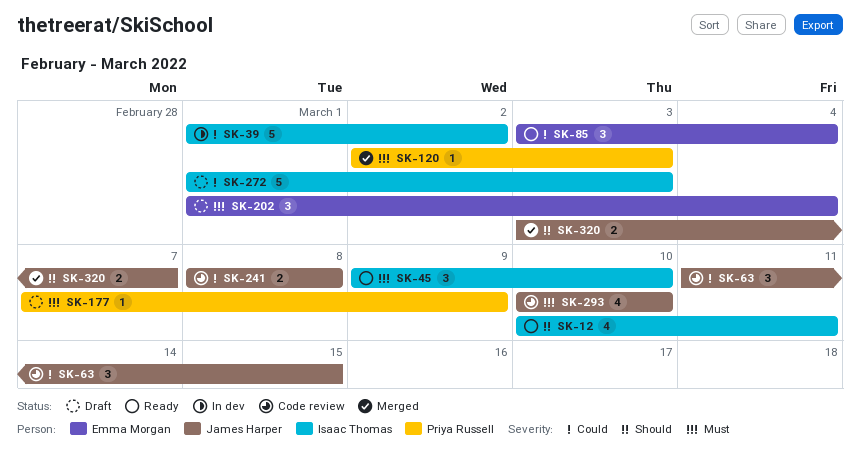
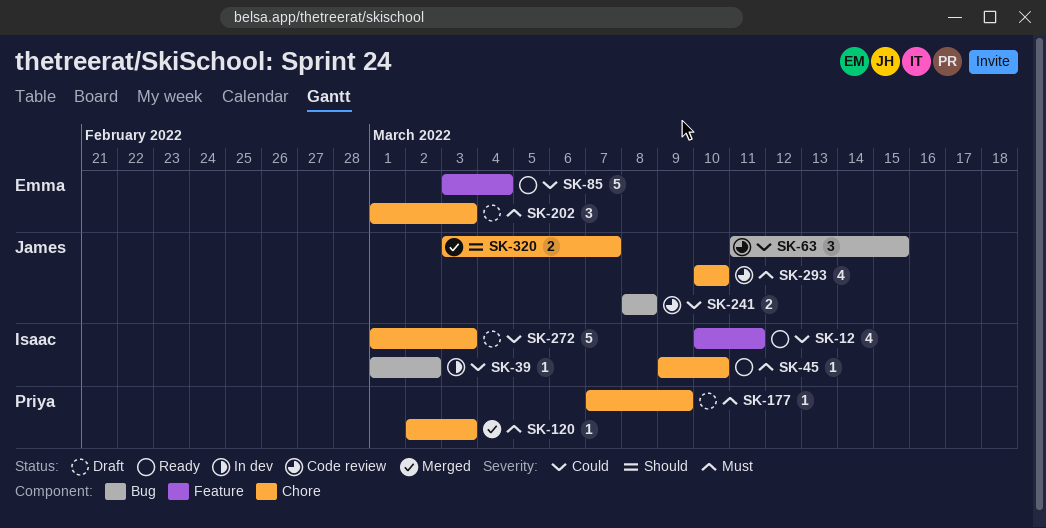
SK-12, priority: Should -> Could
SK-39, estimate: 5 -> 1
SK-45, estimate: 3 -> 1
SK-85, estimate: 3 -> 5
SK-202, due: Mar 4 -> Mar 3

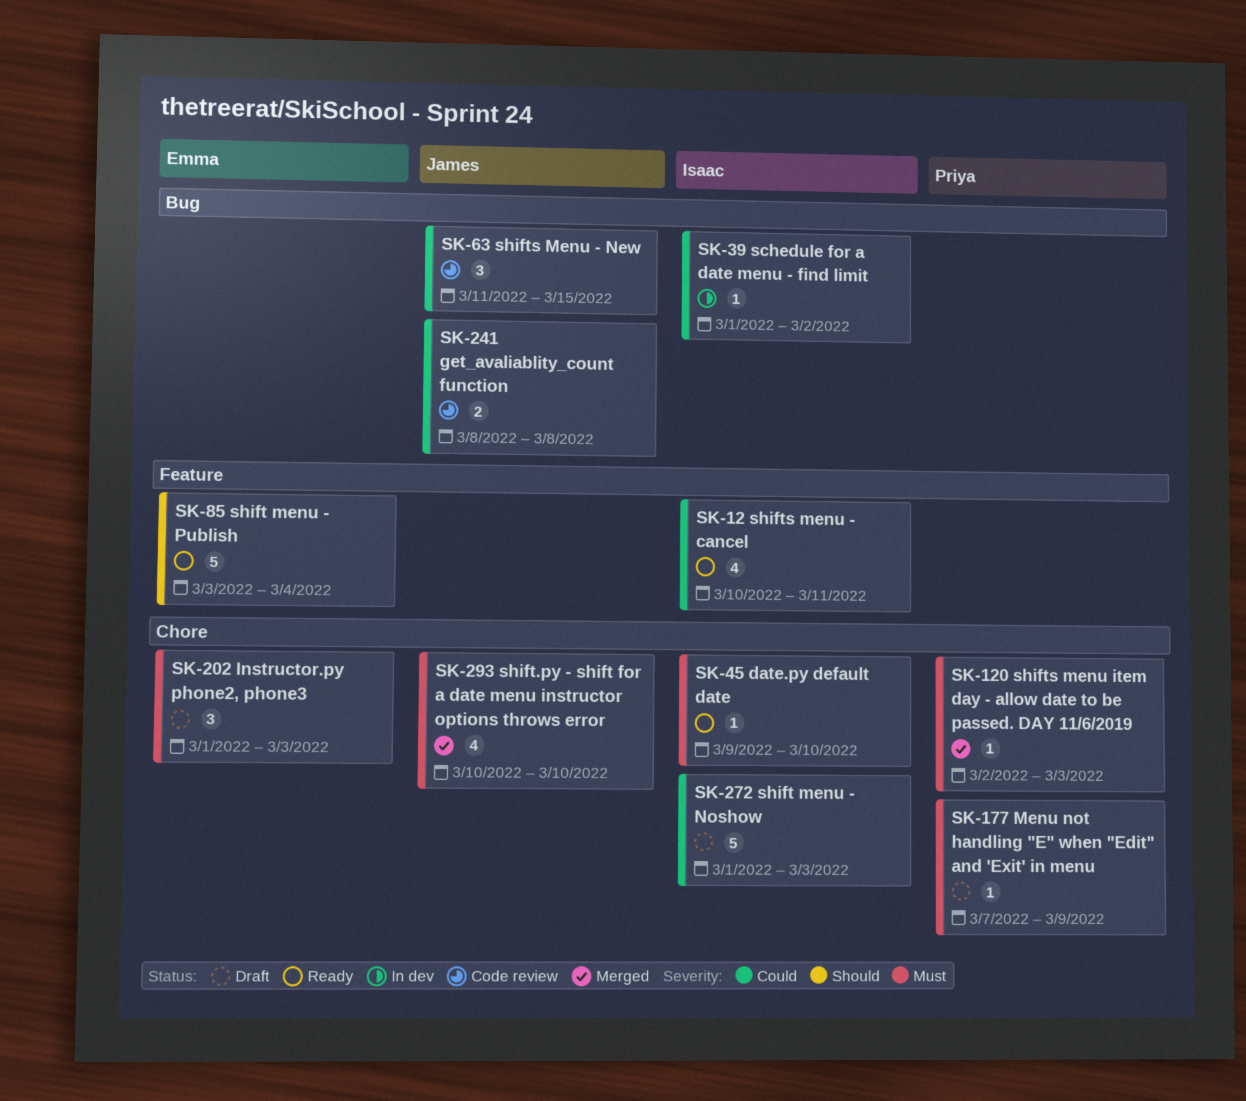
SK-85, priority: Could -> Should
SK-293, status: Code review -> Merged
SK-320: present -> none

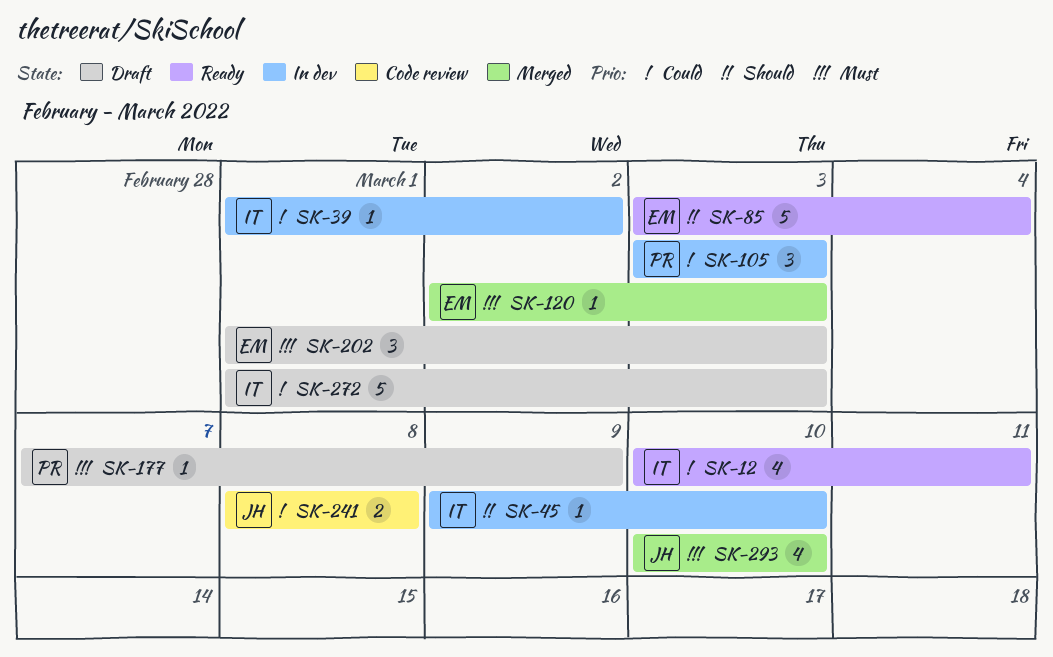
SK-45, status: Ready -> In dev
SK-45, priority: Must -> Should
SK-63: present -> none
SK-105: none -> present
SK-120, owner: Priya -> Emma

